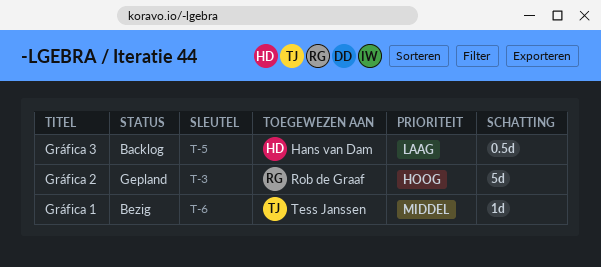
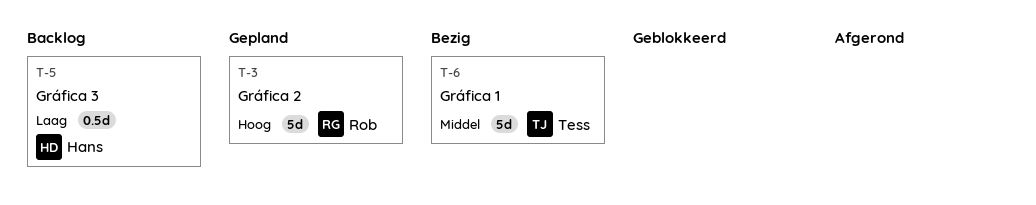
T-6, estimate: 1d -> 5d

